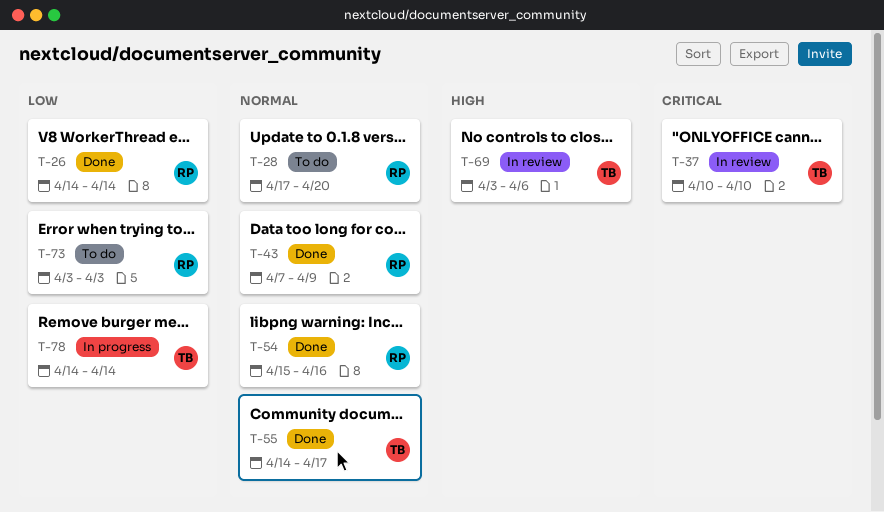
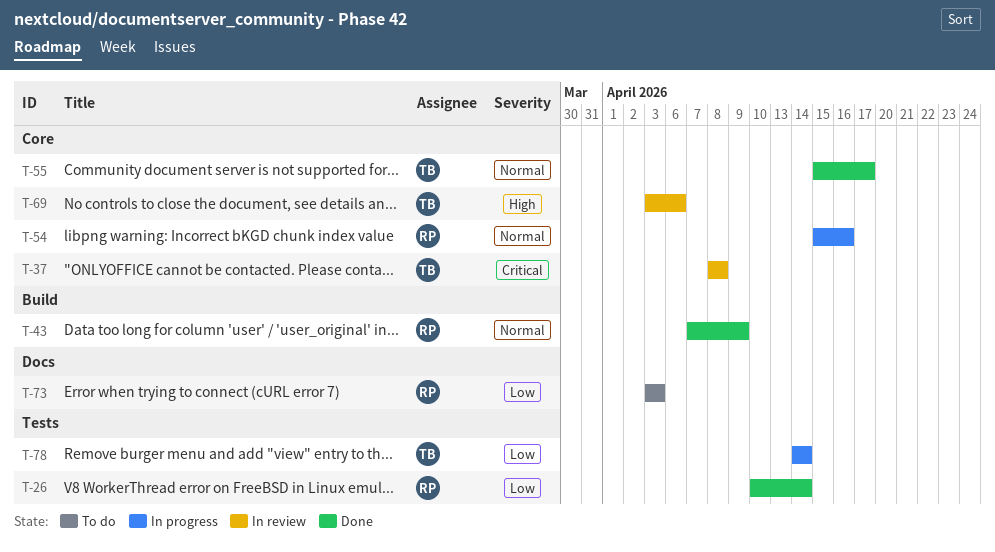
T-26, start: Apr 14 -> Apr 10
T-28: present -> none
T-37, start: Apr 10 -> Apr 8
T-37, due: Apr 10 -> Apr 8
T-54, status: Done -> In progress
T-55, start: Apr 14 -> Apr 15

